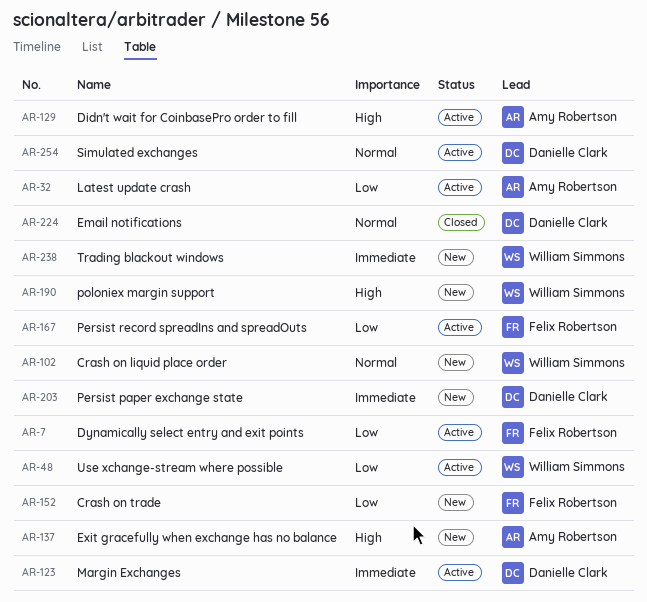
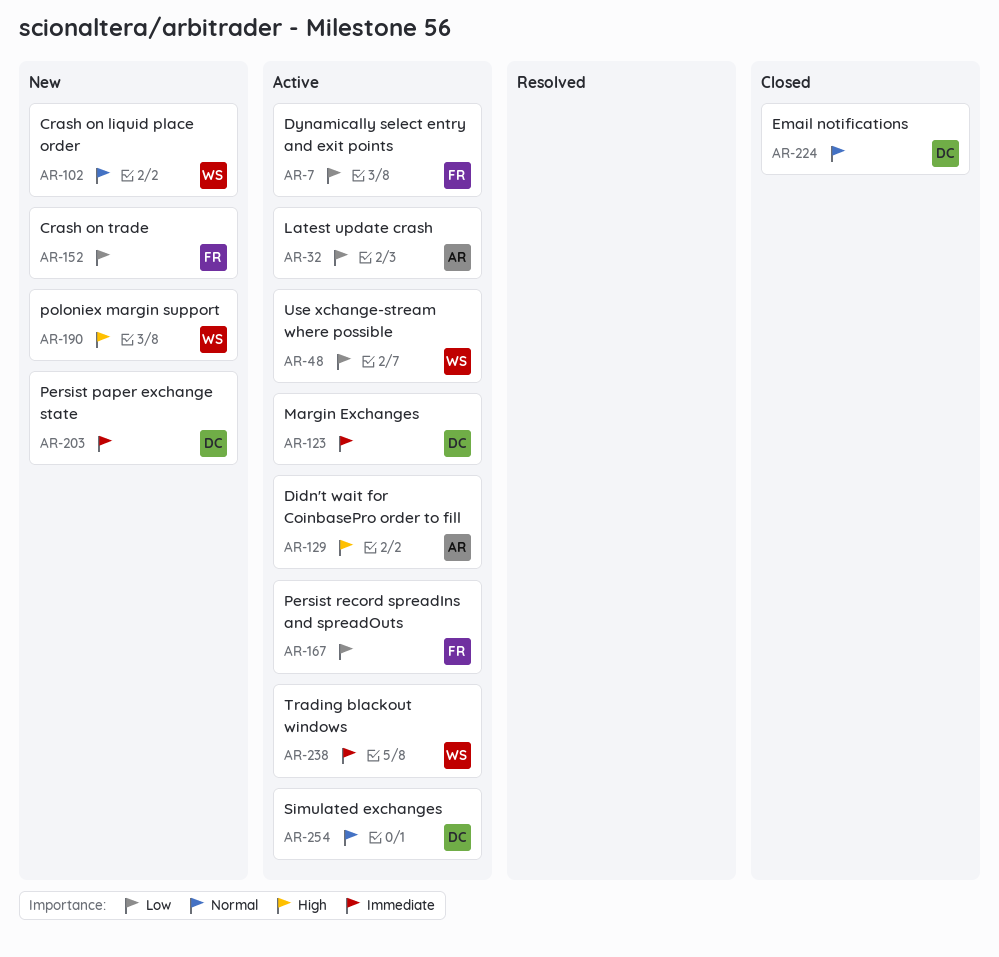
AR-137: present -> none
AR-238, status: New -> Active

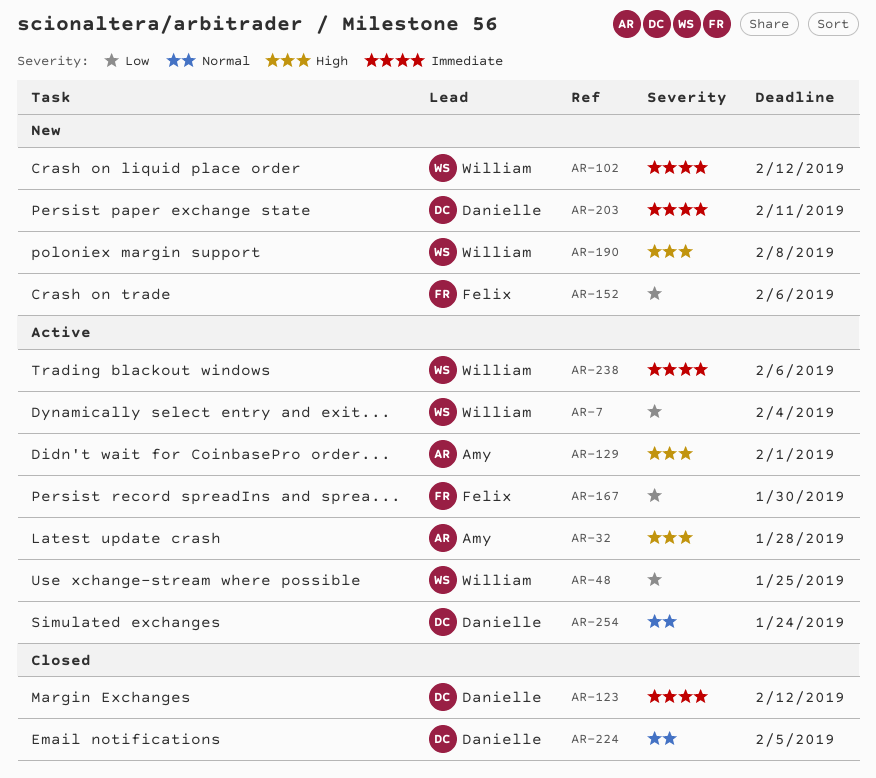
AR-7, owner: Felix -> William
AR-32, priority: Low -> High
AR-102, priority: Normal -> Immediate
AR-123, status: Active -> Closed

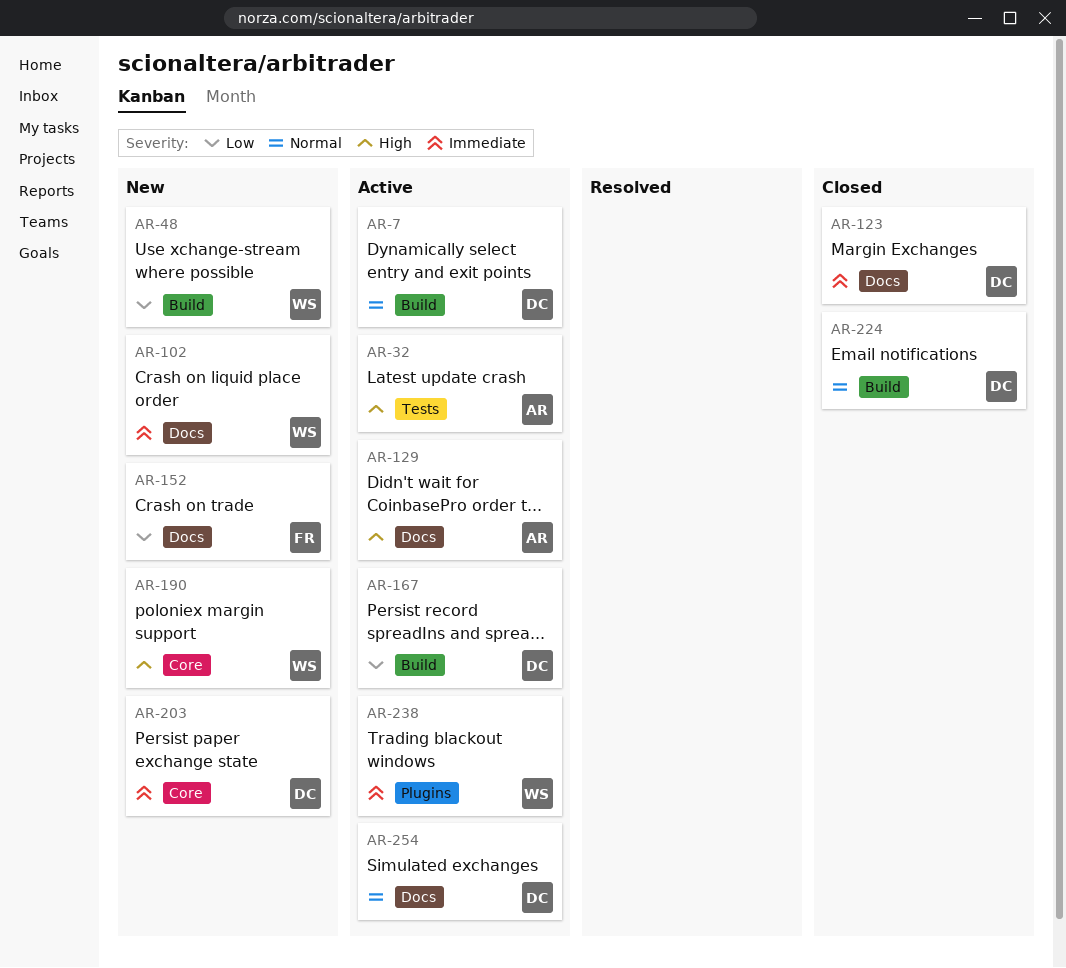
AR-7, owner: William -> Danielle
AR-7, priority: Low -> Normal
AR-48, status: Active -> New
AR-167, owner: Felix -> Danielle

